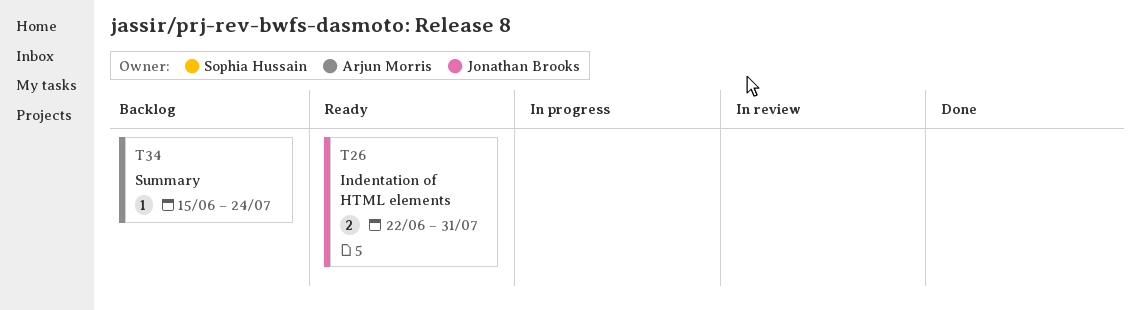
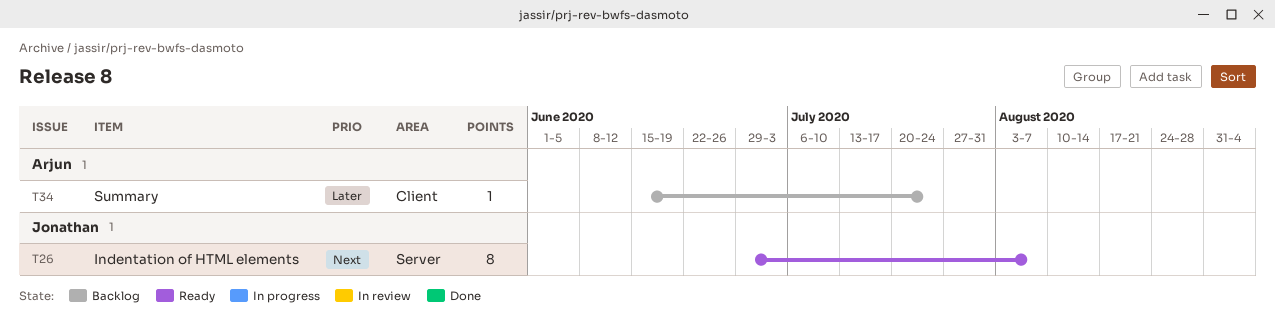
T26, estimate: 2 -> 8
T26, start: Jun 22 -> Jun 29
T26, due: Jul 31 -> Aug 7

